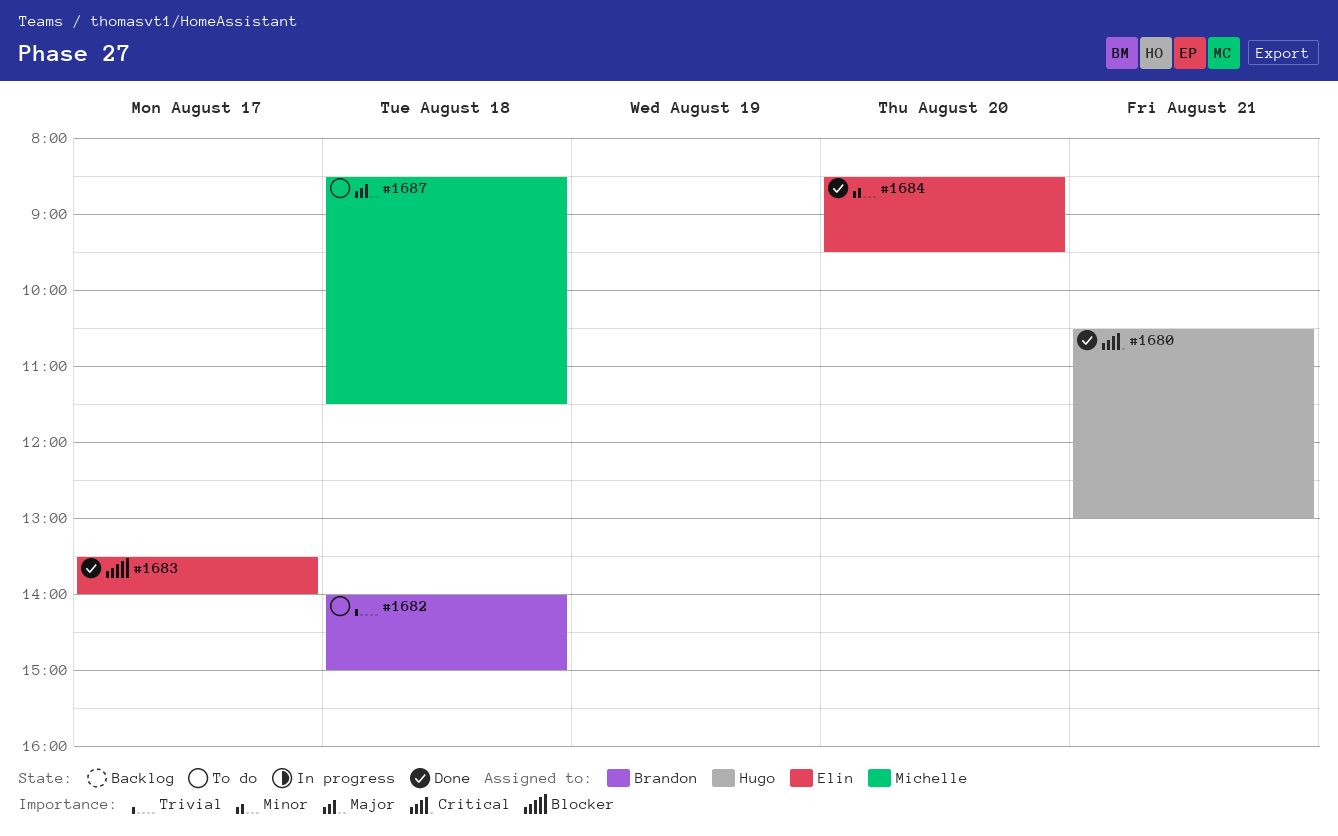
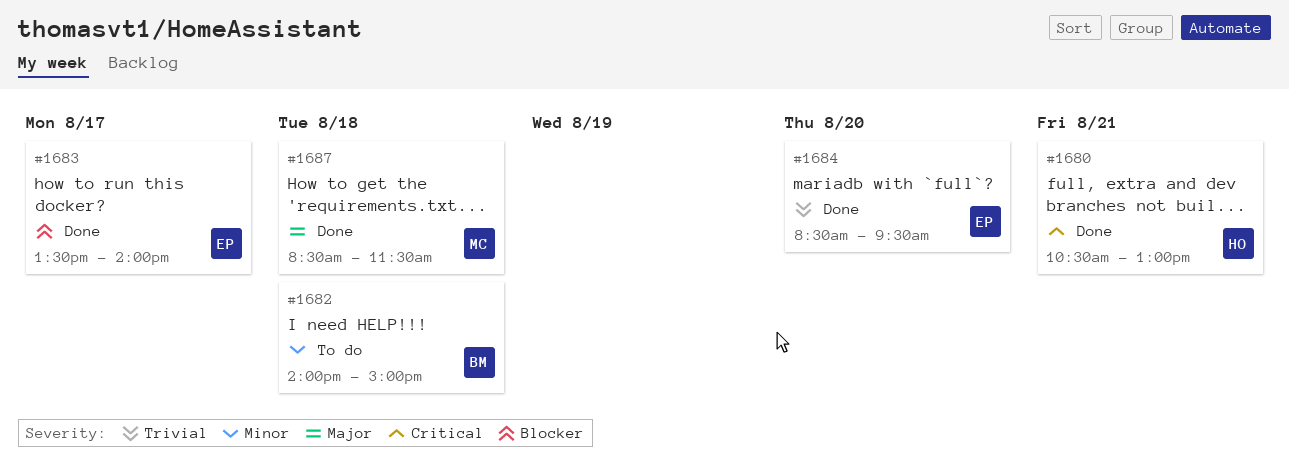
#1682, priority: Trivial -> Minor
#1684, priority: Minor -> Trivial
#1687, status: To do -> Done

